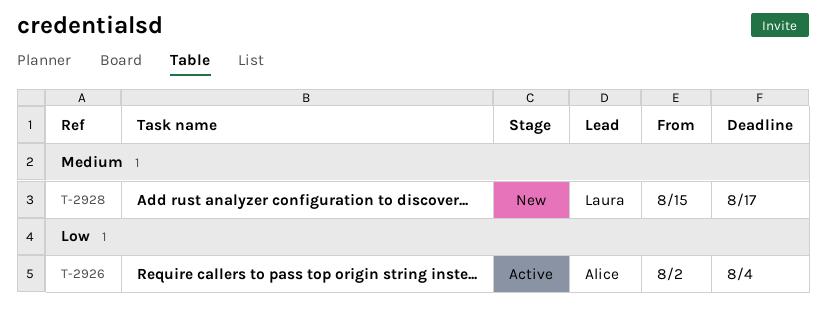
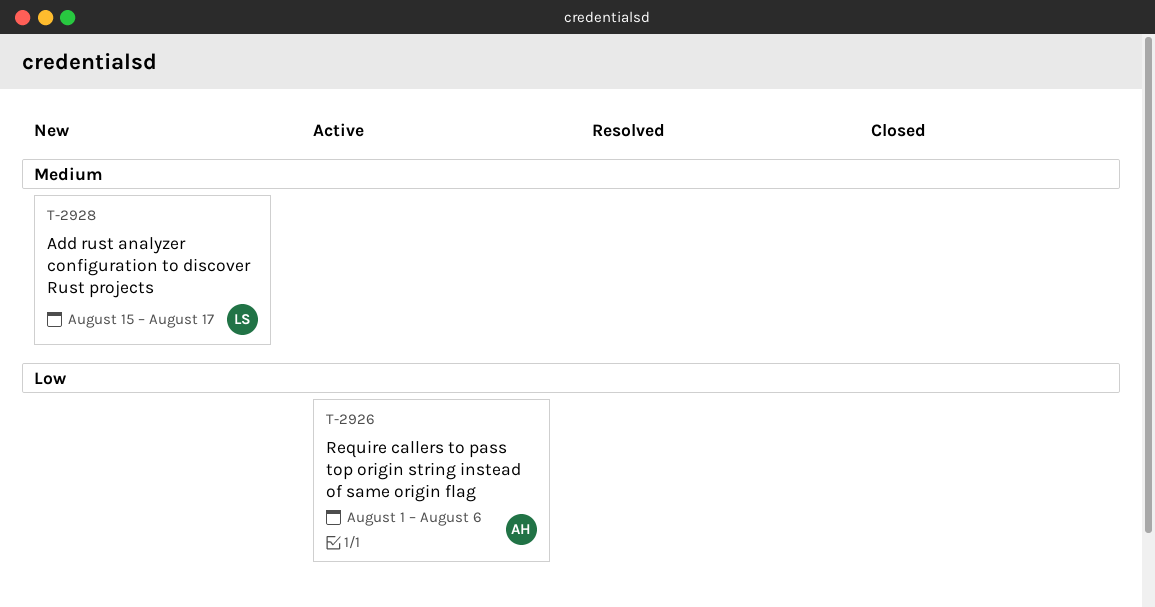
T-2926, start: Aug 2 -> Aug 1
T-2926, due: Aug 4 -> Aug 6

